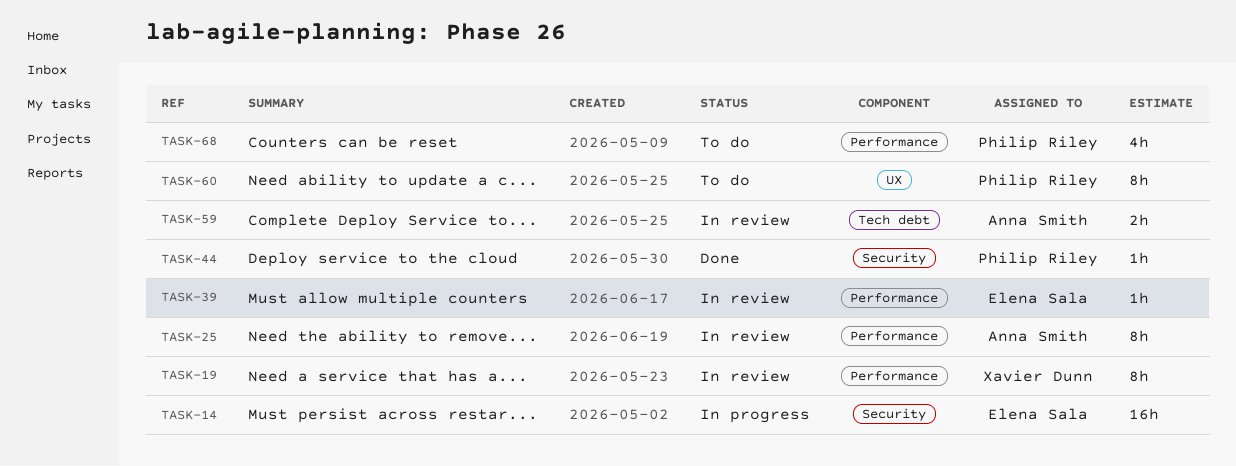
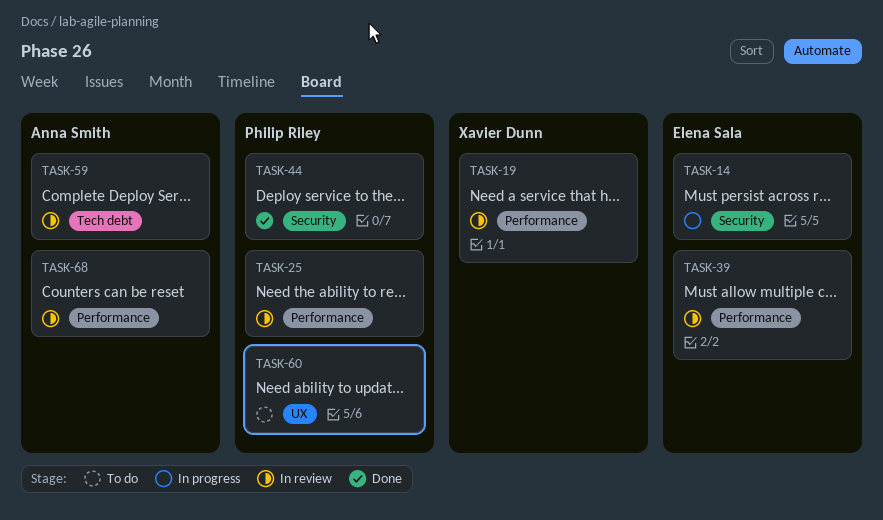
TASK-25, owner: Anna Smith -> Philip Riley
TASK-68, status: To do -> In review
TASK-68, owner: Philip Riley -> Anna Smith

